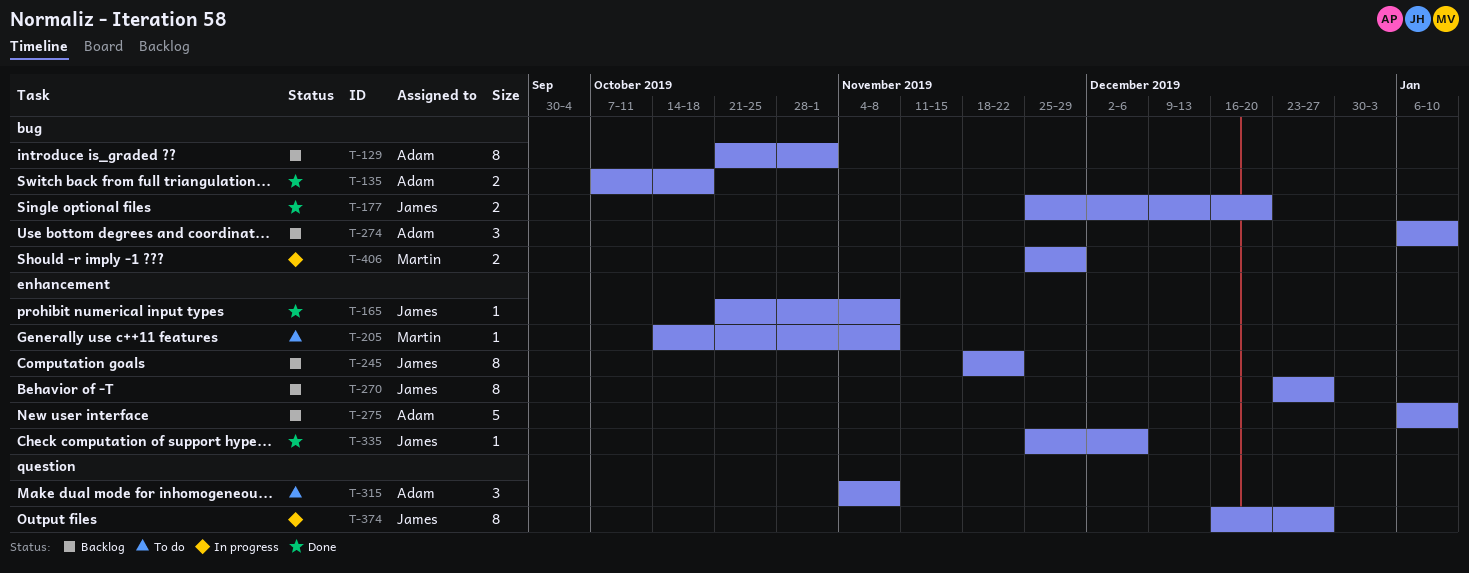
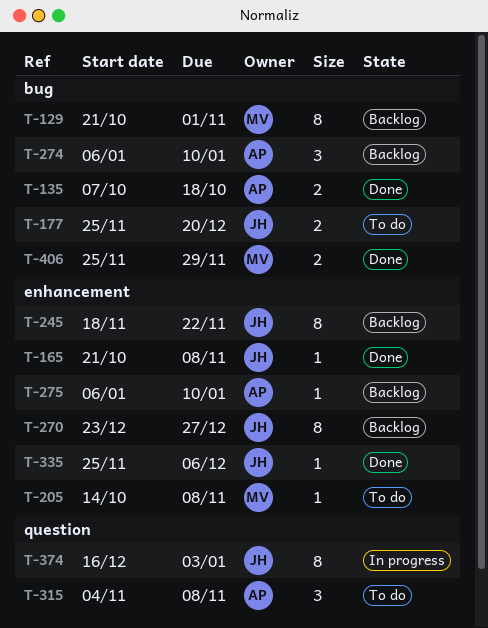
T-129, owner: Adam -> Martin
T-177, status: Done -> To do
T-275, estimate: 5 -> 1
T-374, due: Dec 27 -> Jan 3
T-406, status: In progress -> Done

